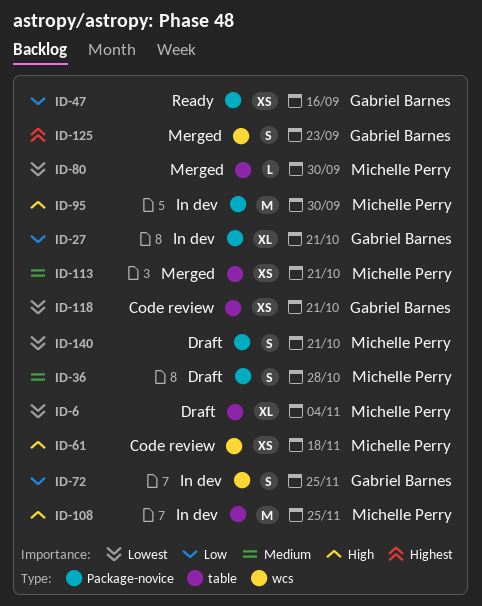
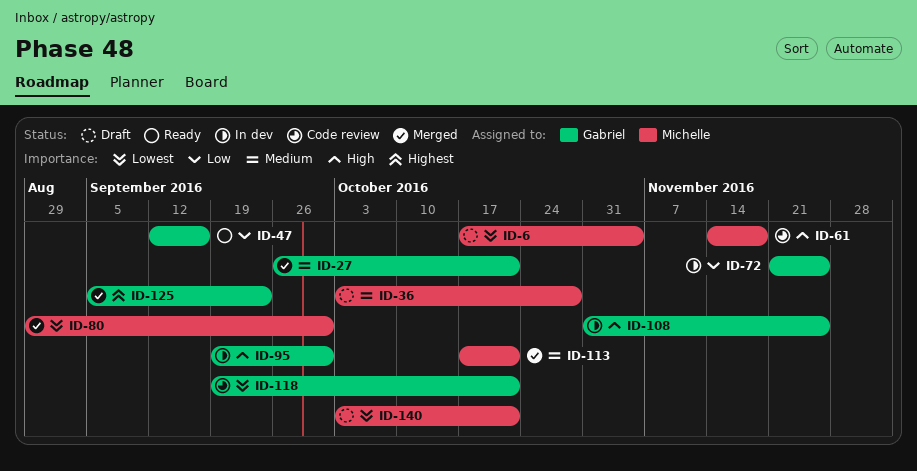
ID-27, status: In dev -> Merged
ID-27, priority: Low -> Medium
ID-95, owner: Michelle Perry -> Gabriel Barnes
ID-108, owner: Michelle Perry -> Gabriel Barnes

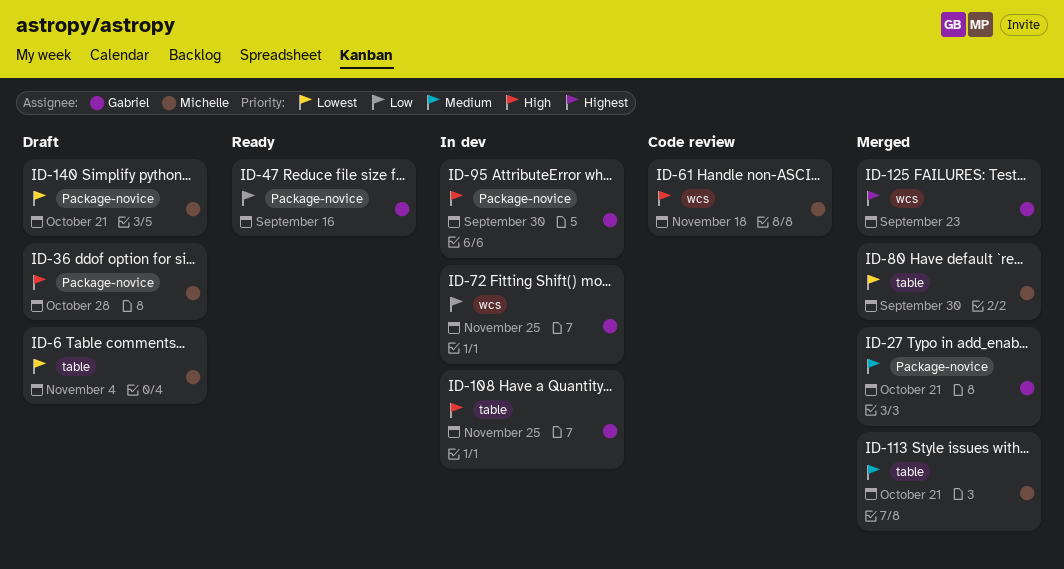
ID-36, priority: Medium -> High
ID-118: present -> none

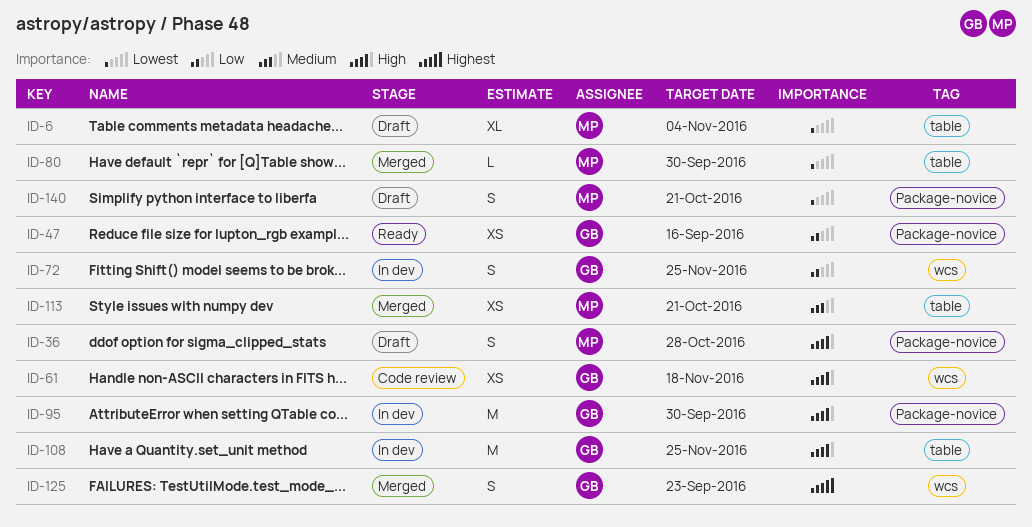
ID-27: present -> none
ID-61, owner: Michelle -> Gabriel

